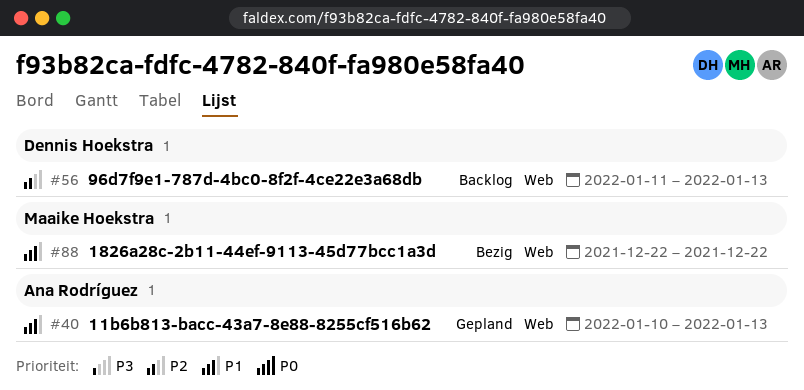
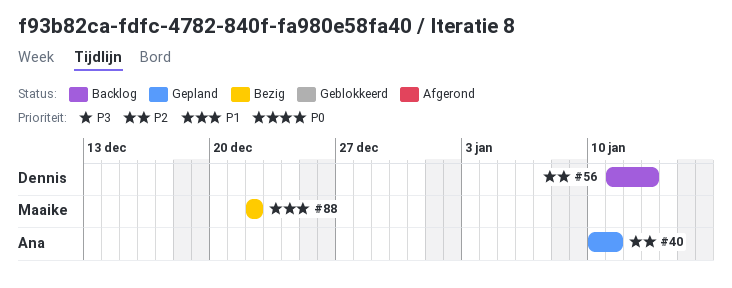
#40, priority: P1 -> P2
#40, due: Jan 13 -> Jan 11

